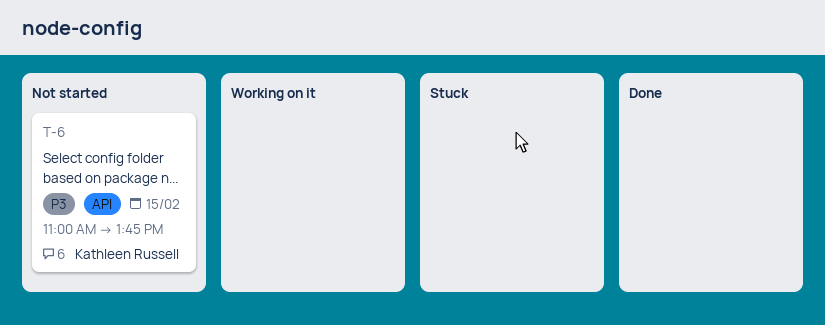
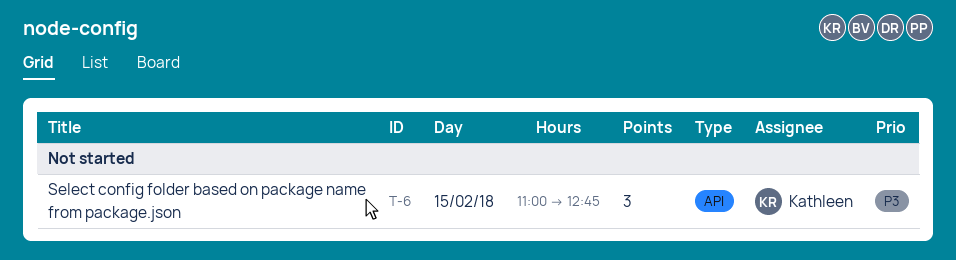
T-6, ends: 13:45 -> 12:45

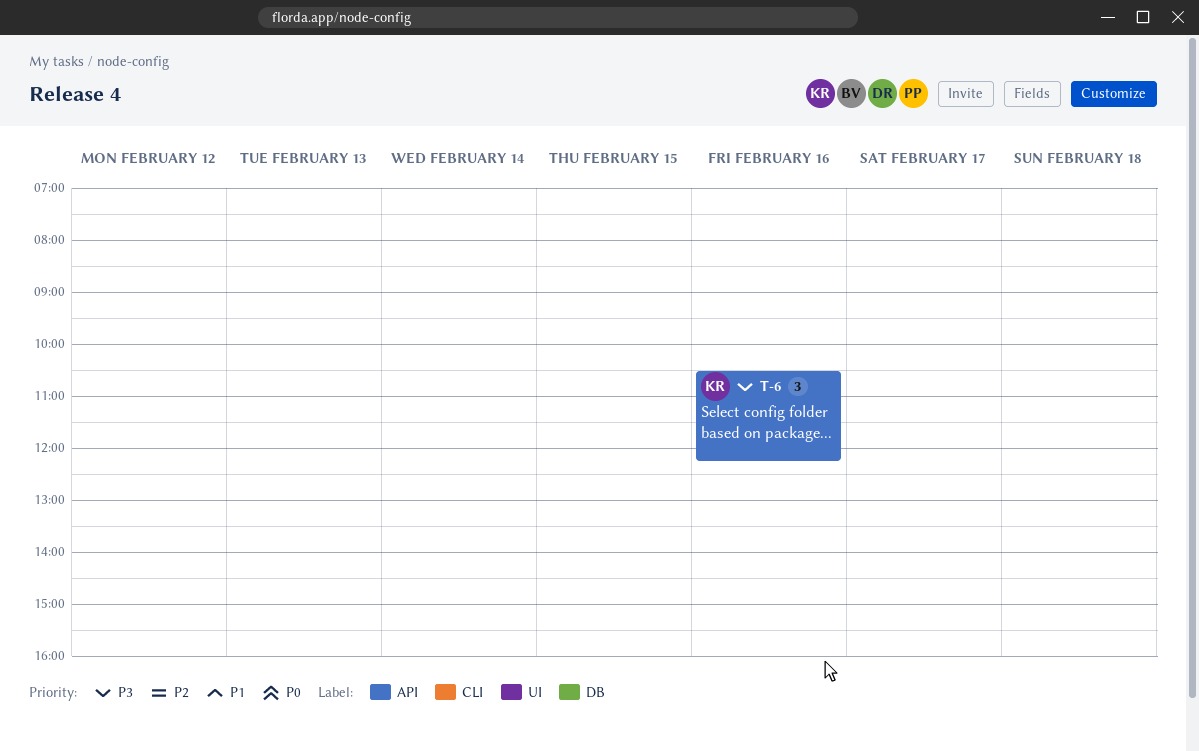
T-6, day: Feb 15 -> Feb 16
T-6, begins: 11:00 -> 10:30
T-6, ends: 12:45 -> 12:15

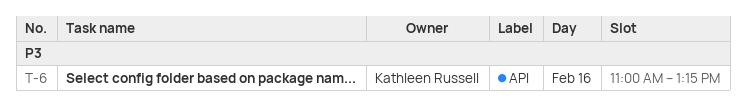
T-6, begins: 10:30 -> 11:00
T-6, ends: 12:15 -> 13:15

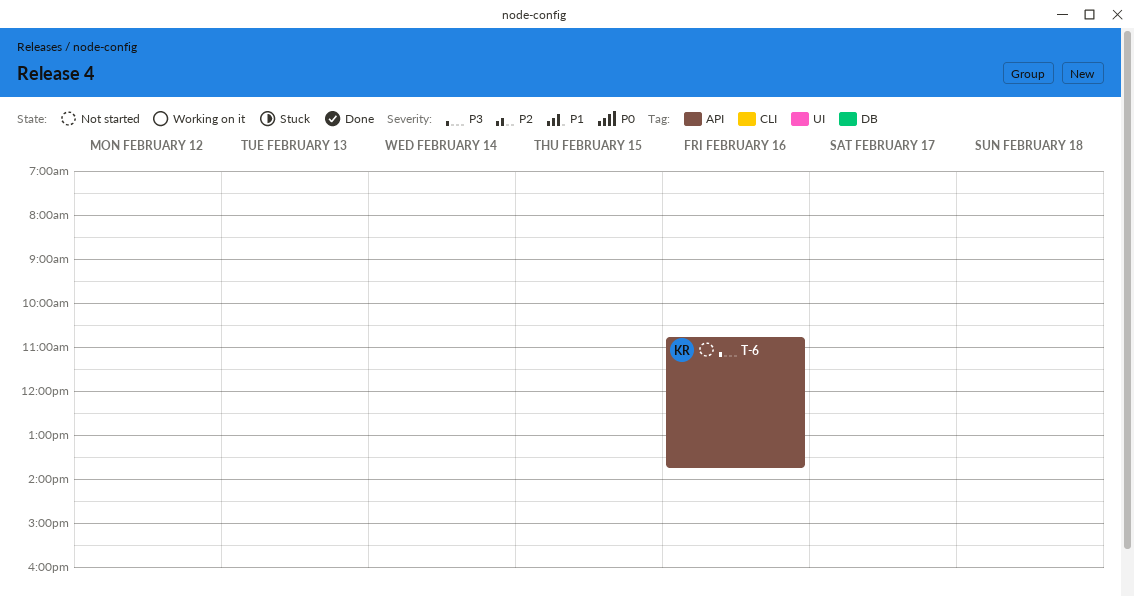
T-6, begins: 11:00 -> 10:45
T-6, ends: 13:15 -> 13:45

